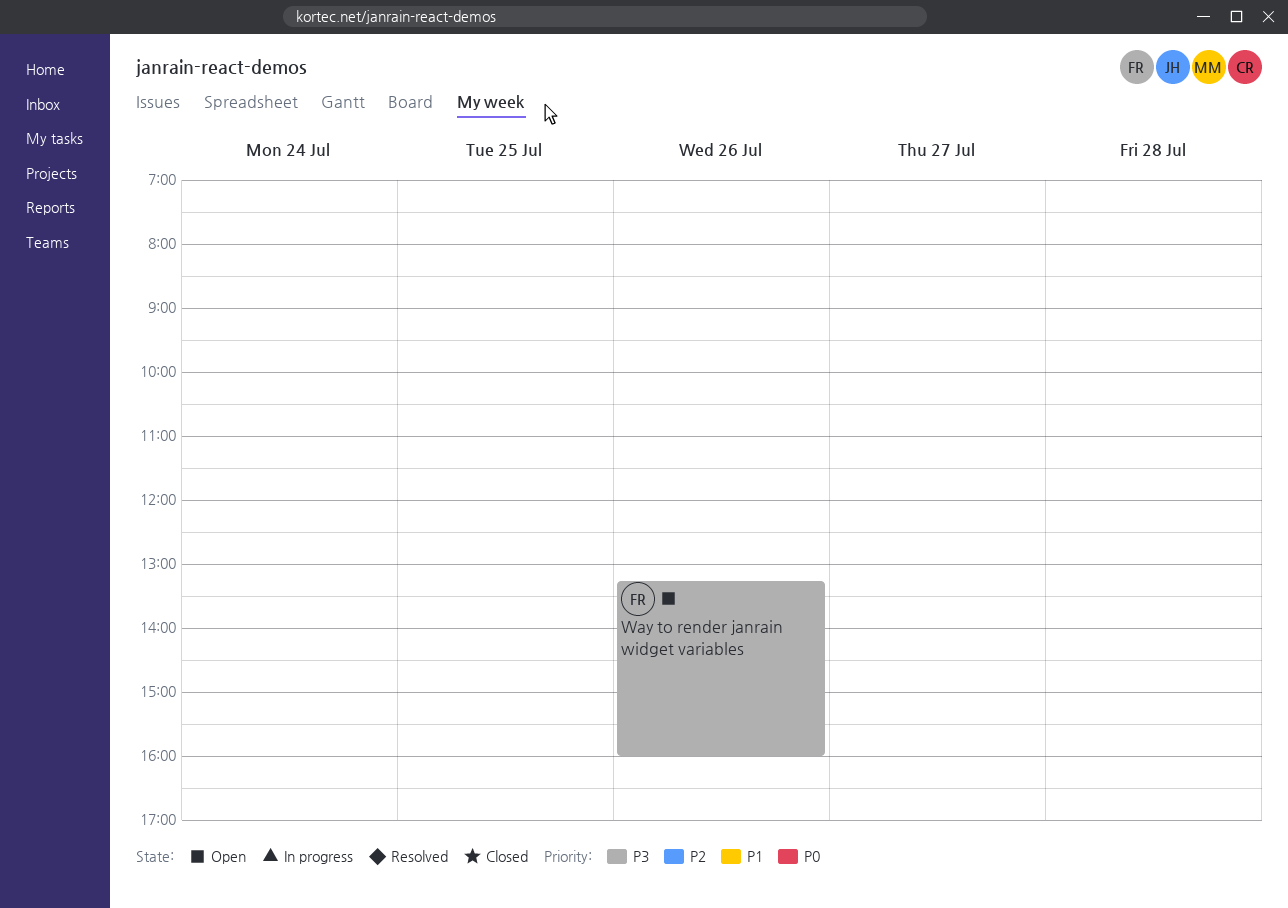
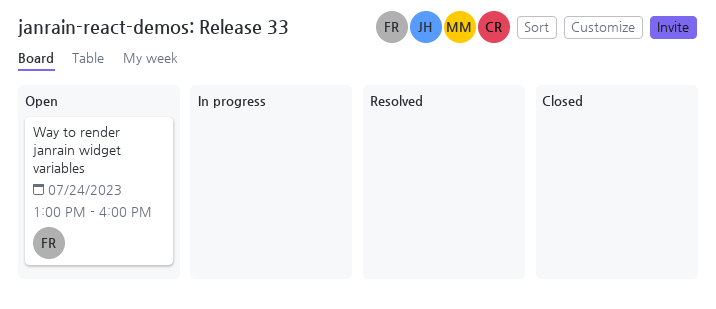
Way to render janrain widget variables, day: Jul 26 -> Jul 24
Way to render janrain widget variables, begins: 13:15 -> 13:00

